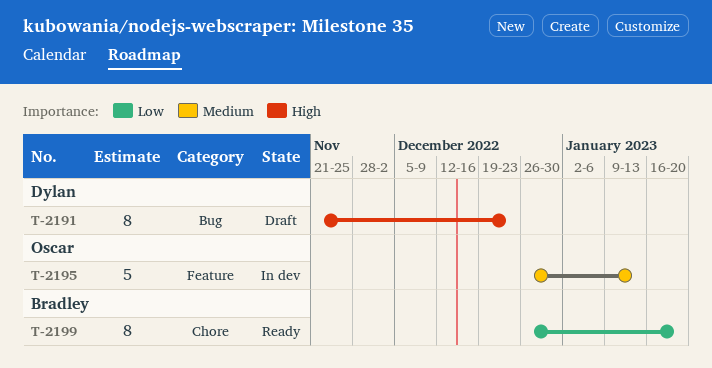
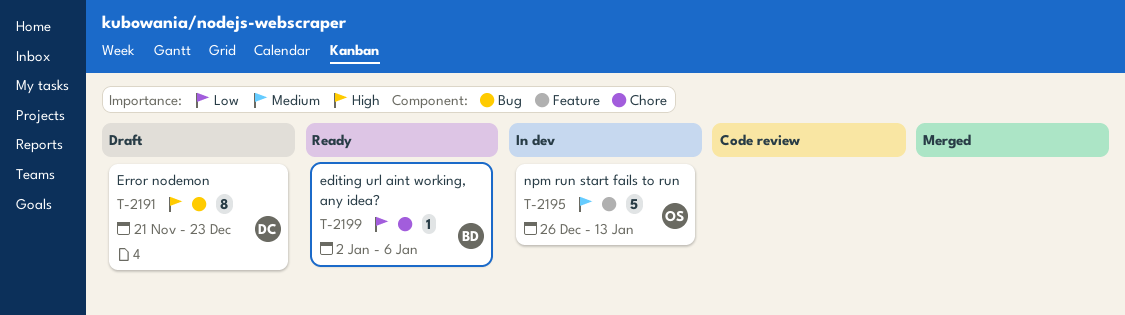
T-2199, estimate: 8 -> 1
T-2199, start: Dec 26 -> Jan 2
T-2199, due: Jan 20 -> Jan 6

